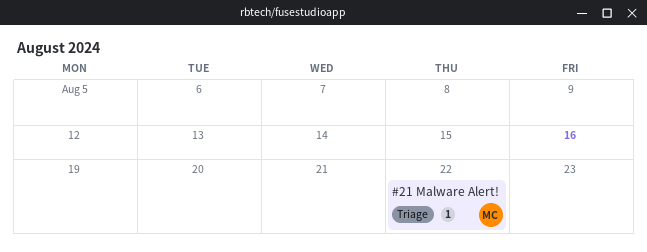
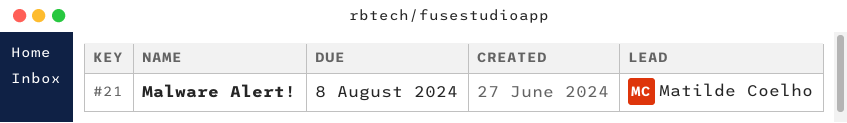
#21, due: Aug 22 -> Aug 8

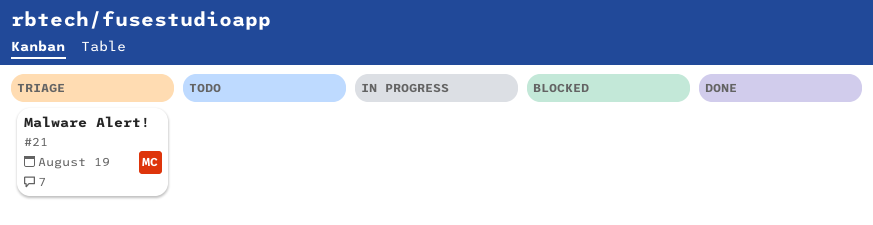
#21, due: Aug 8 -> Aug 19

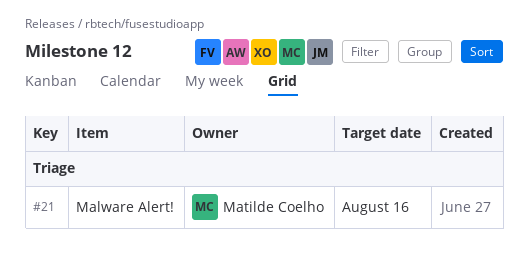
#21, due: Aug 19 -> Aug 16

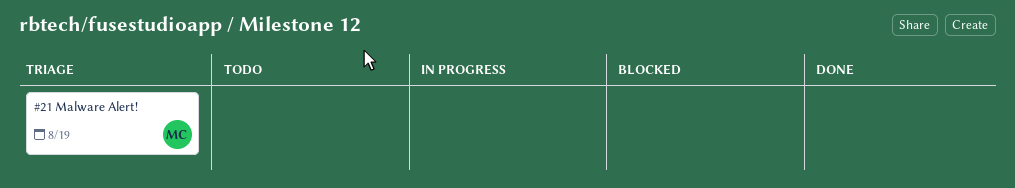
#21, due: Aug 16 -> Aug 19

